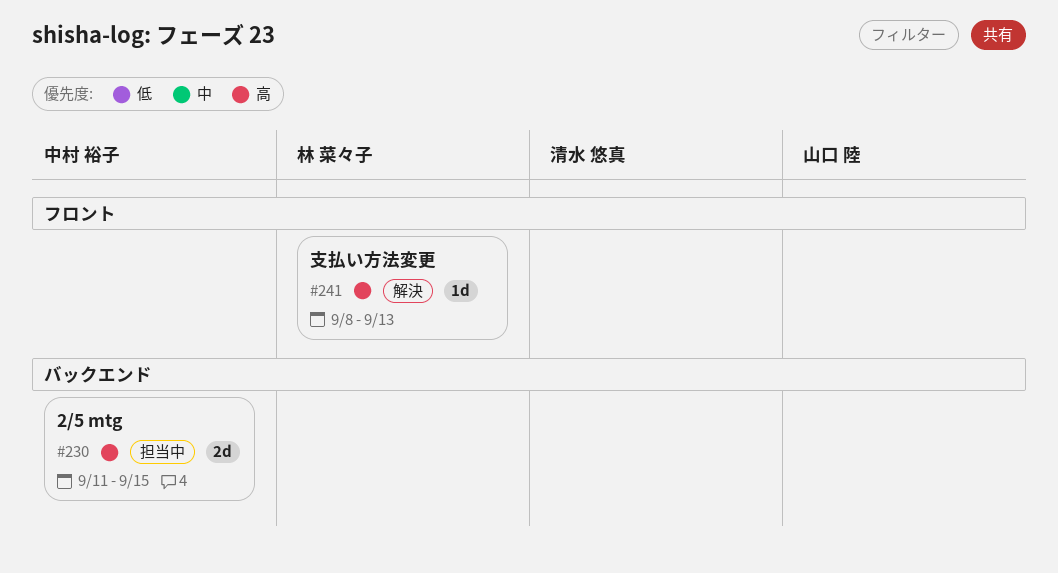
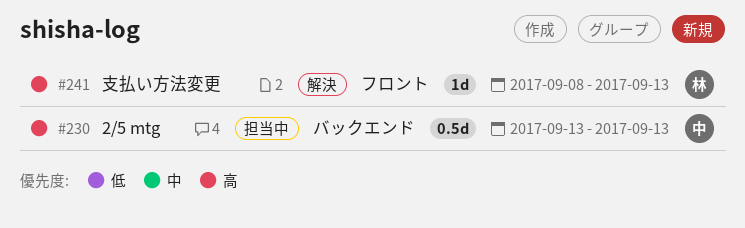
#230, estimate: 2d -> 0.5d
#230, start: Sep 11 -> Sep 13
#230, due: Sep 15 -> Sep 13

